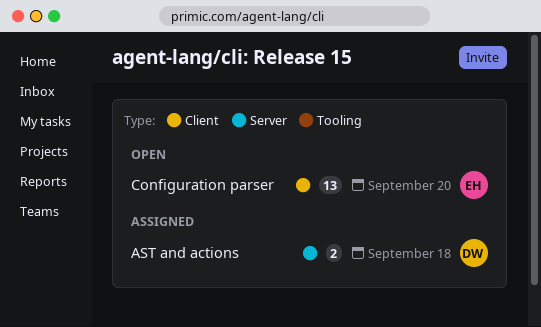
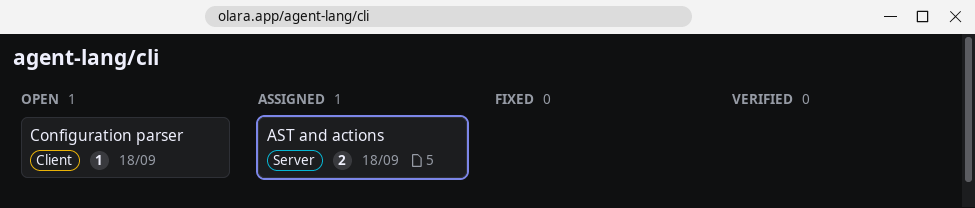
Configuration parser, estimate: 13 -> 1
Configuration parser, due: Sep 20 -> Sep 18

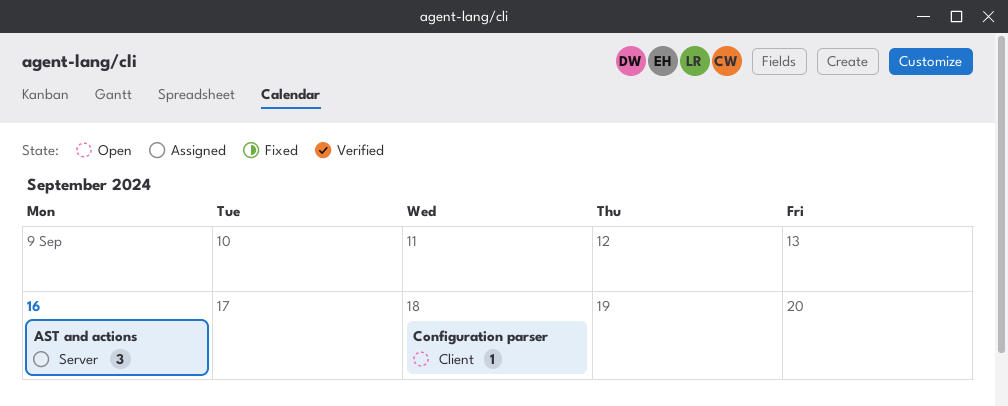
AST and actions, estimate: 2 -> 3
AST and actions, due: Sep 18 -> Sep 16

